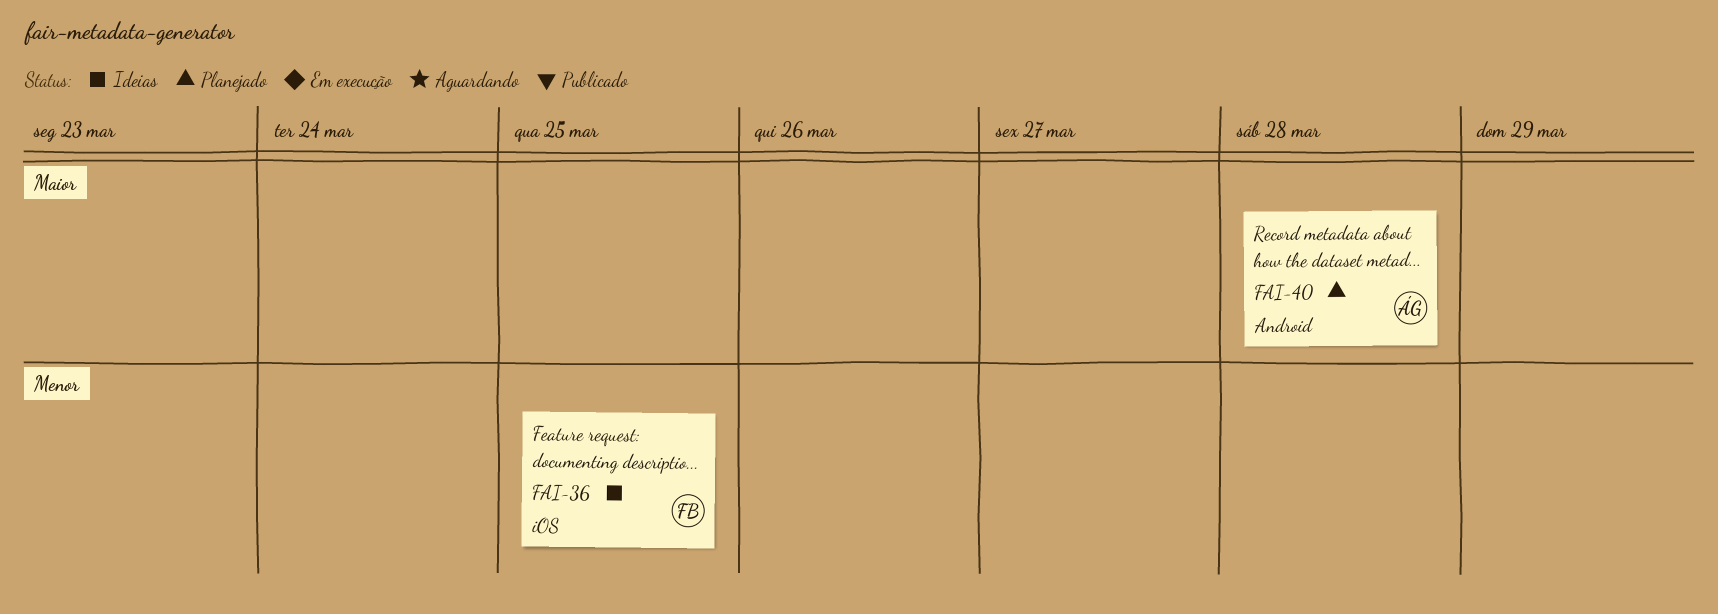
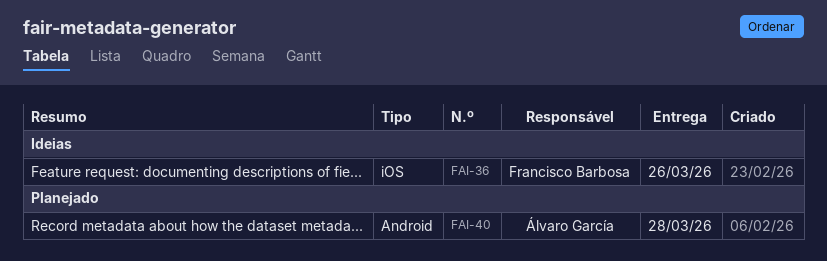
FAI-36, due: Mar 25 -> Mar 26

